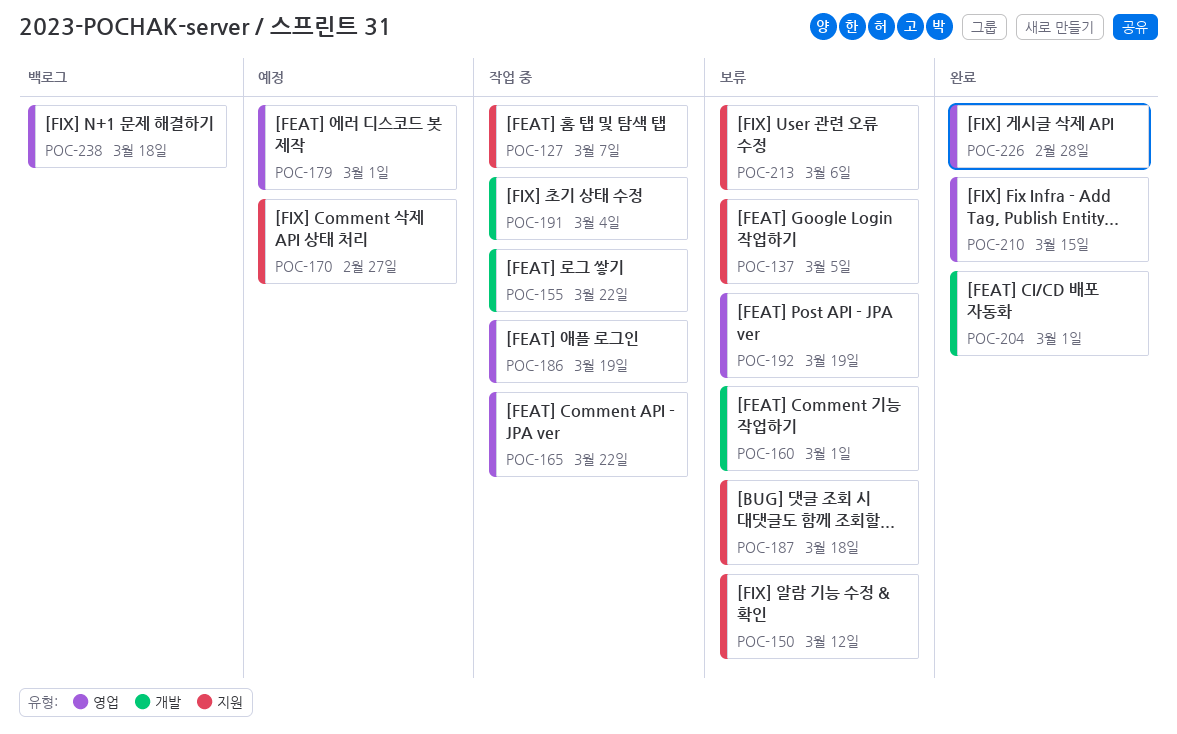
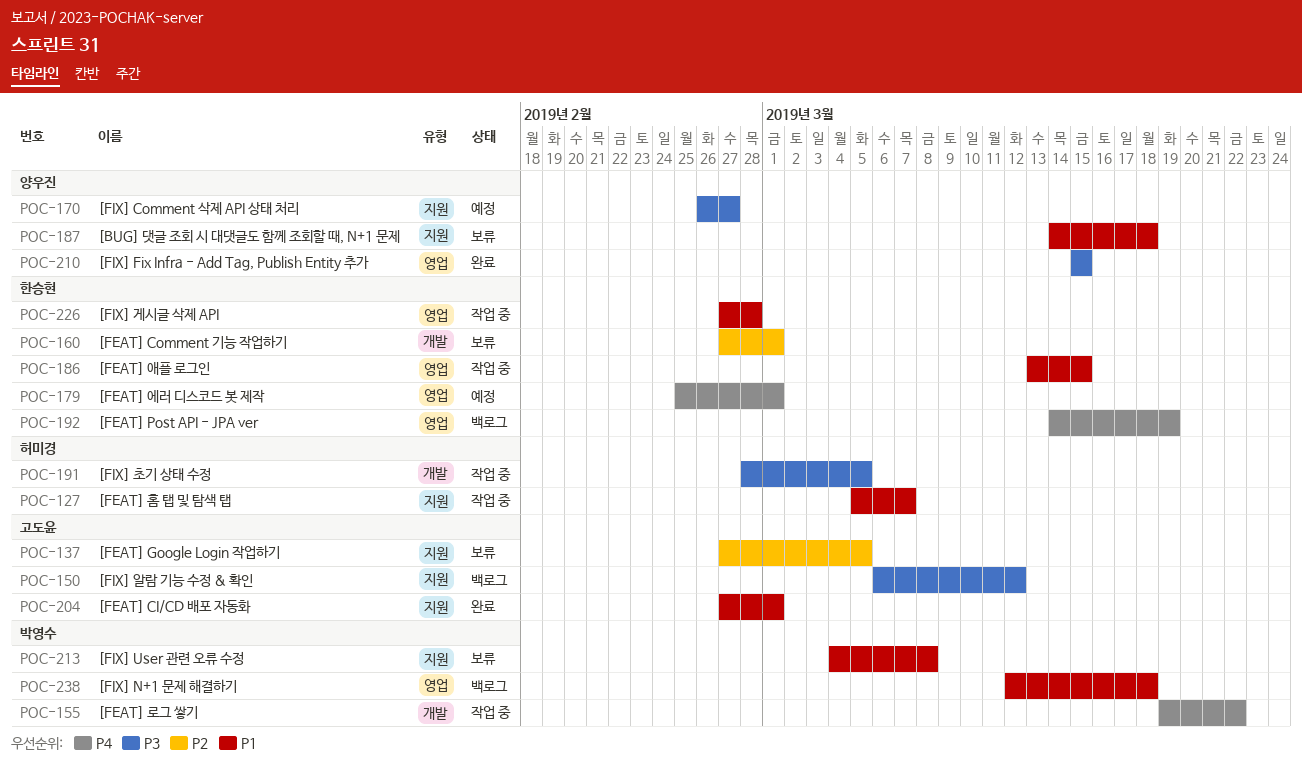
POC-150, status: 보류 -> 백로그
POC-165: present -> none
POC-186, due: Mar 19 -> Mar 15
POC-191, due: Mar 4 -> Mar 5
POC-192, status: 보류 -> 백로그
POC-204, label: 개발 -> 지원
POC-213, due: Mar 6 -> Mar 8
POC-226, status: 완료 -> 작업 중

